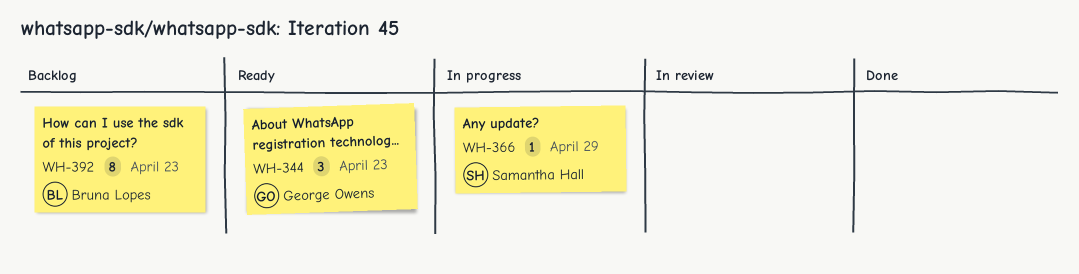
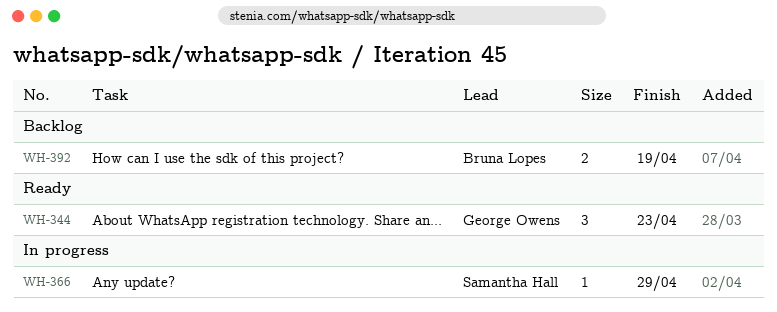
WH-392, estimate: 8 -> 2
WH-392, due: Apr 23 -> Apr 19

